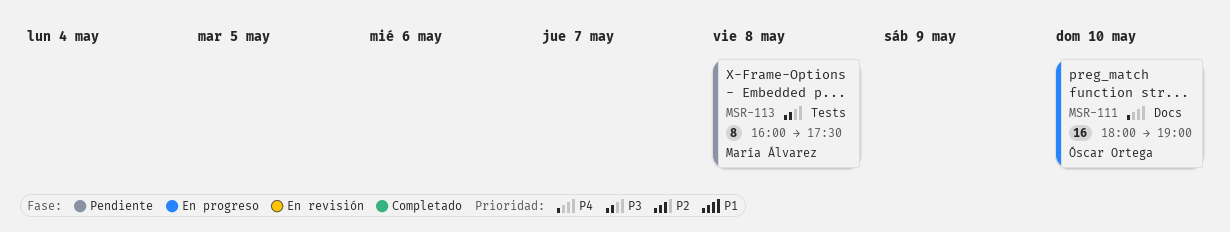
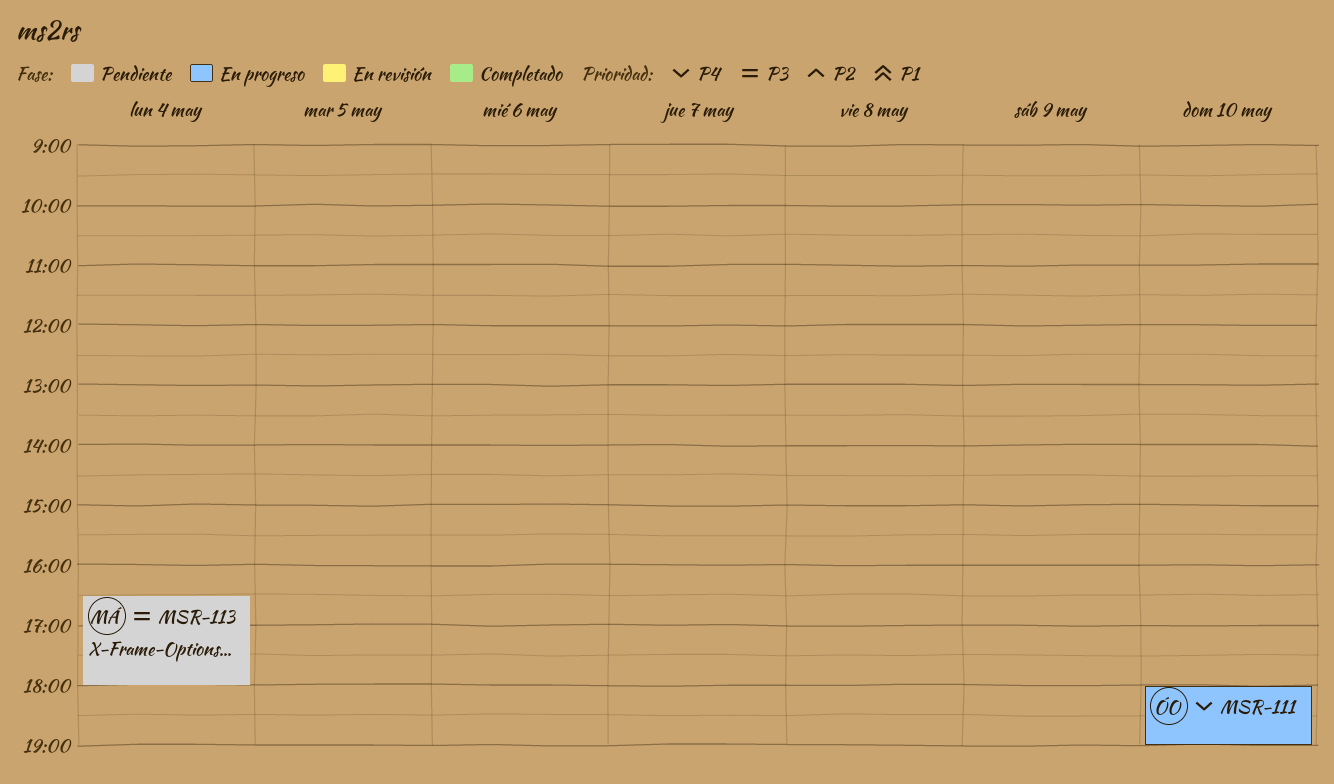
MSR-113, day: May 8 -> May 4
MSR-113, begins: 16:00 -> 16:30
MSR-113, ends: 17:30 -> 18:00

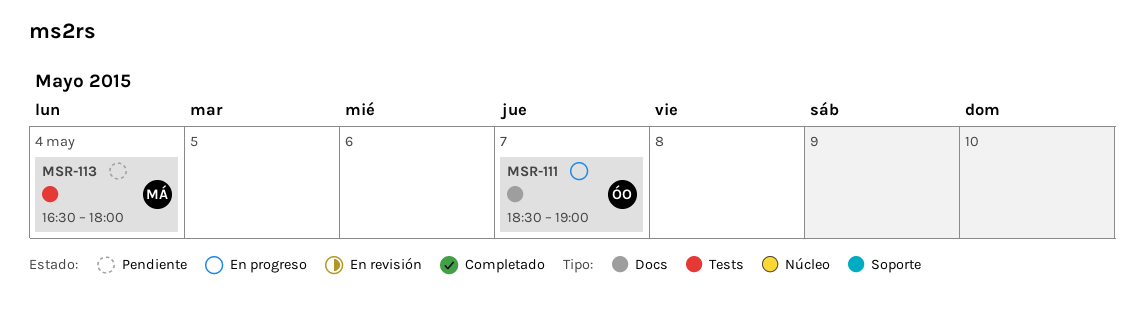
MSR-111, day: May 10 -> May 7
MSR-111, begins: 18:00 -> 18:30

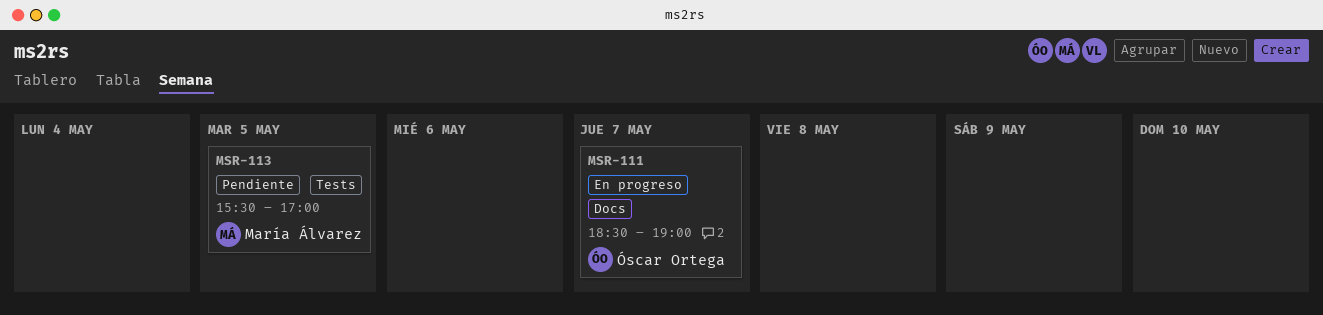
MSR-113, day: May 4 -> May 5
MSR-113, begins: 16:30 -> 15:30
MSR-113, ends: 18:00 -> 17:00

